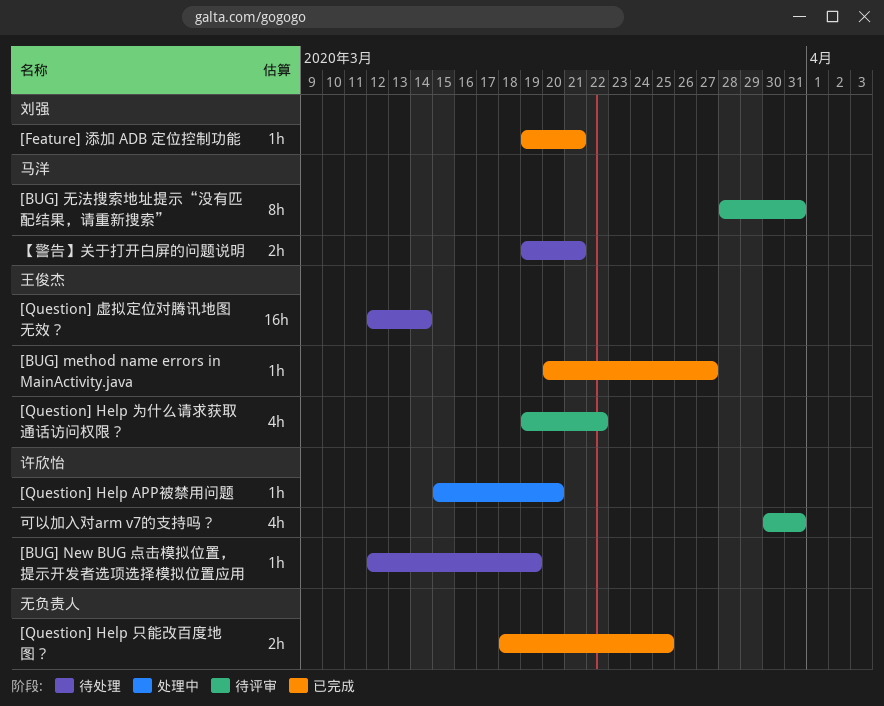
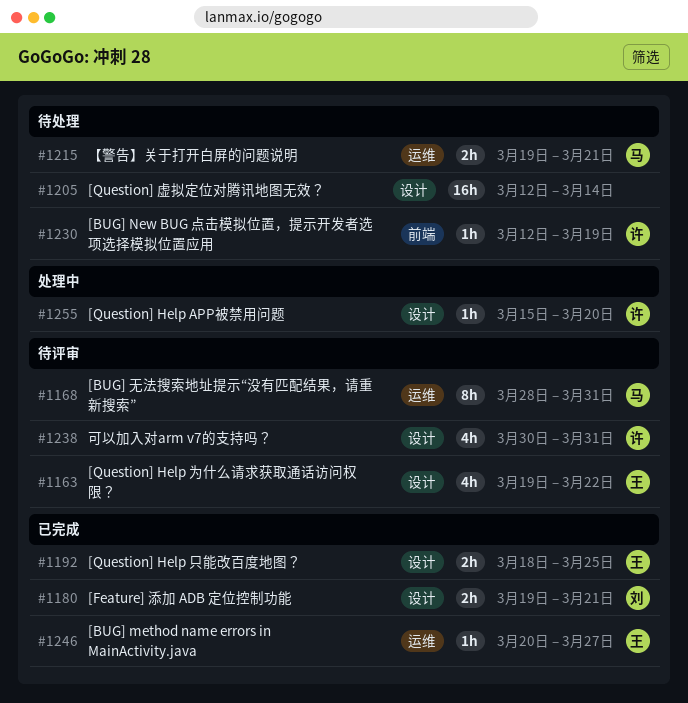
[Feature] 添加 ADB 定位控制功能, estimate: 1h -> 2h
[Question] Help 只能改百度地图？, owner: none -> 王俊杰
[Question] 虚拟定位对腾讯地图无效？, owner: 王俊杰 -> none

